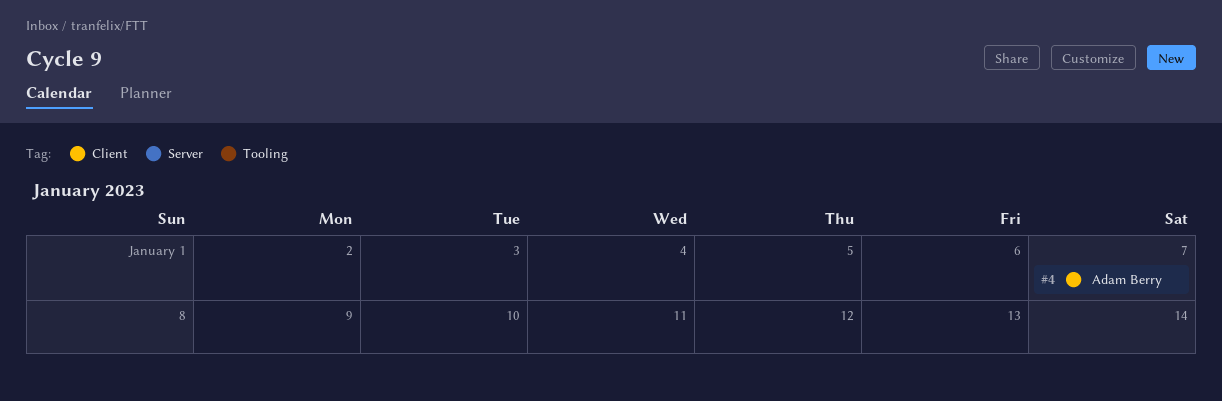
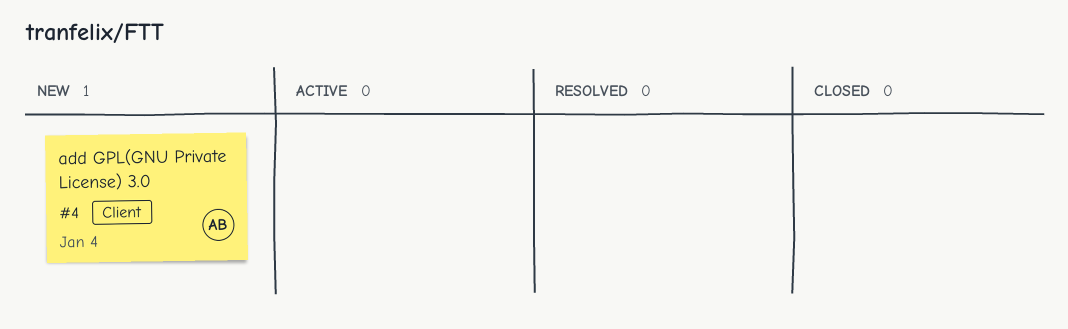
#4, due: Jan 7 -> Jan 4

